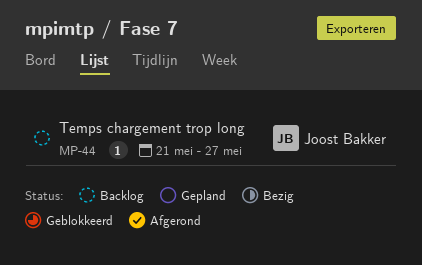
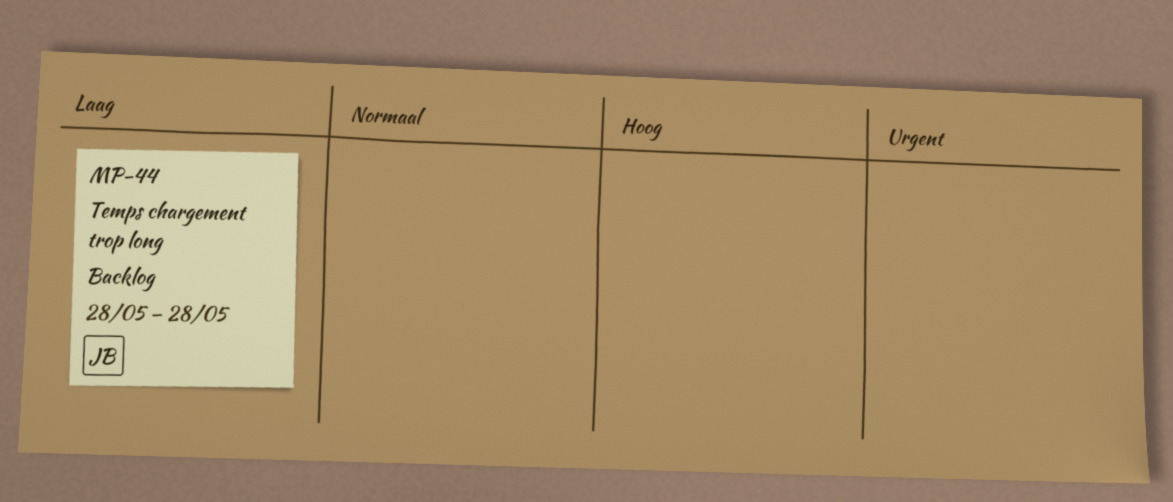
MP-44, start: May 21 -> May 28
MP-44, due: May 27 -> May 28

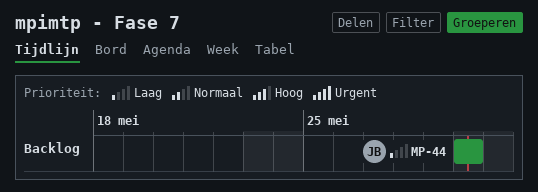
MP-44, start: May 28 -> May 30
MP-44, due: May 28 -> May 30

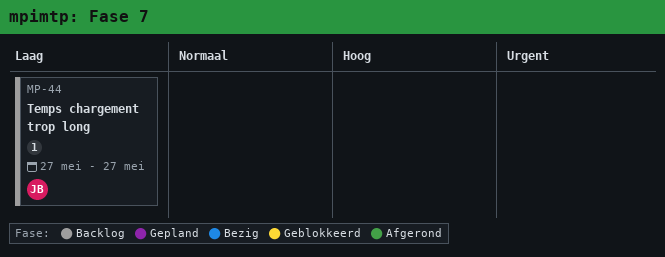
MP-44, start: May 30 -> May 27
MP-44, due: May 30 -> May 27

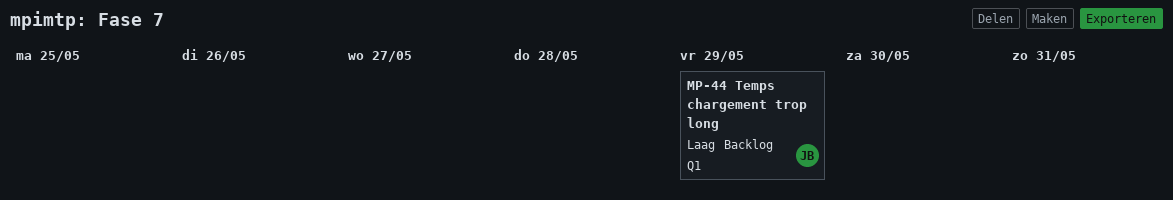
MP-44, due: May 27 -> May 29

